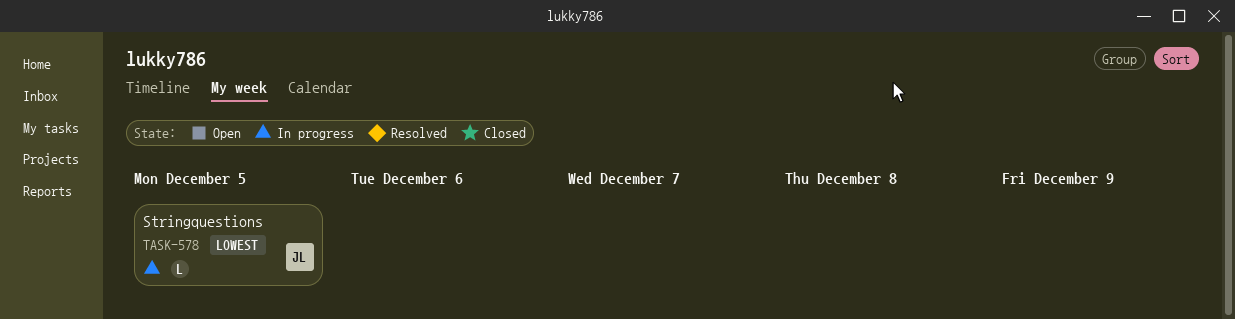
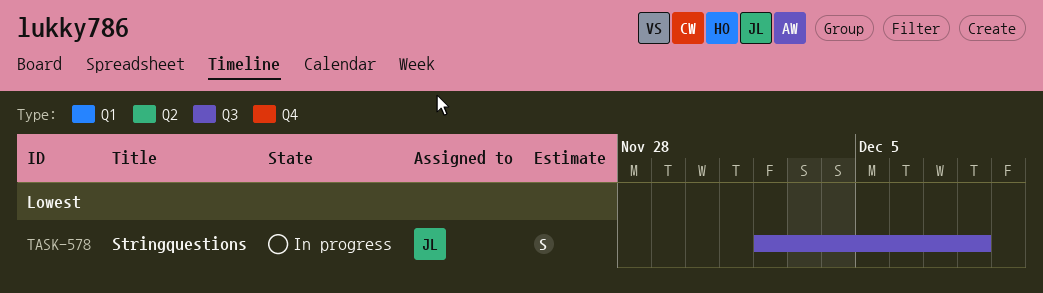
TASK-578, estimate: L -> S
TASK-578, due: Dec 5 -> Dec 8

